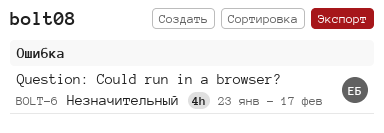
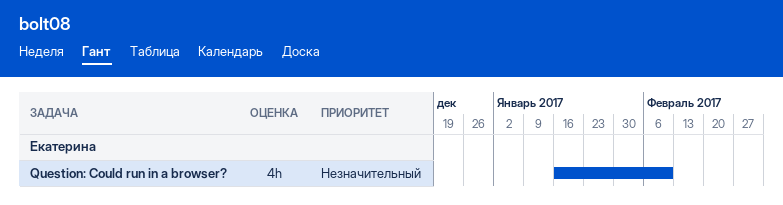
Question: Could run in a browser?, start: Jan 23 -> Jan 16
Question: Could run in a browser?, due: Feb 17 -> Feb 10

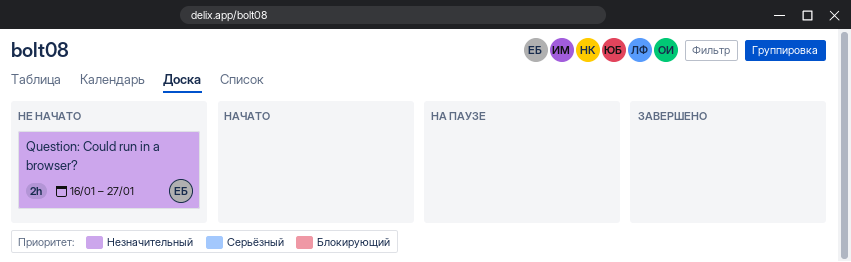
Question: Could run in a browser?, estimate: 4h -> 2h
Question: Could run in a browser?, due: Feb 10 -> Jan 27

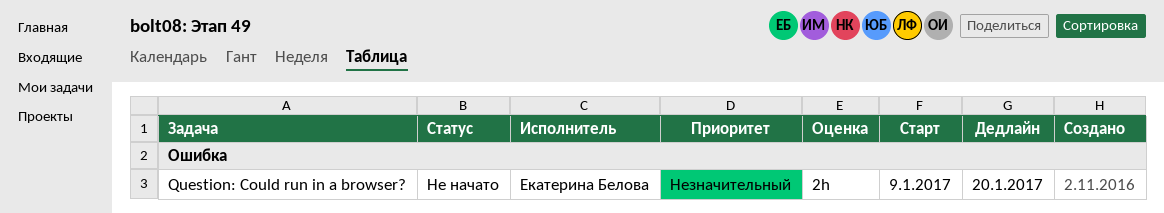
Question: Could run in a browser?, start: Jan 16 -> Jan 9
Question: Could run in a browser?, due: Jan 27 -> Jan 20

